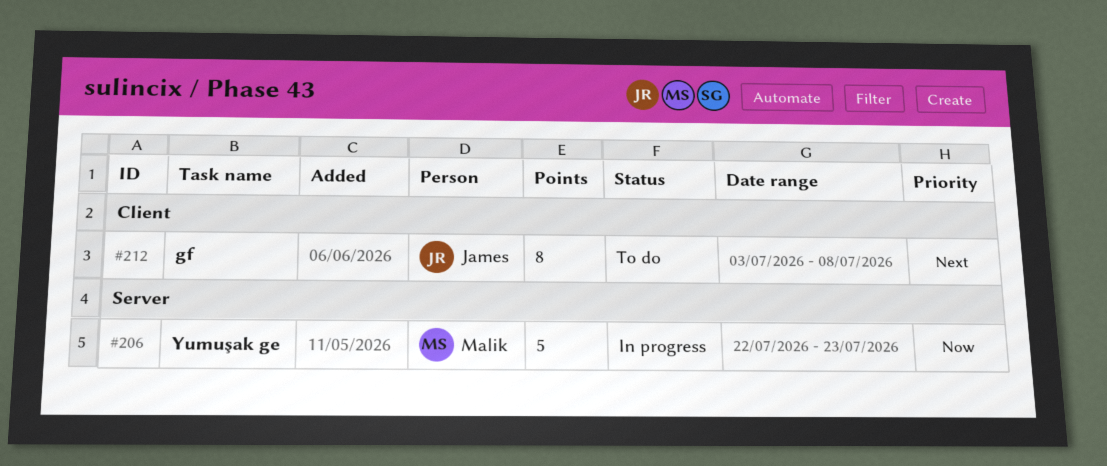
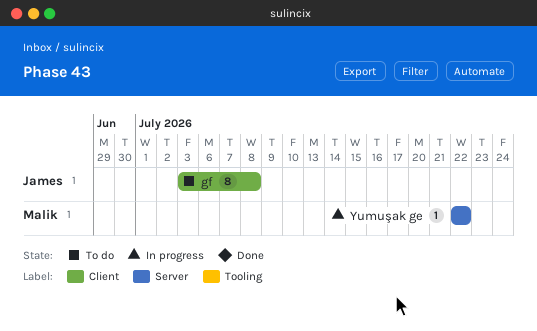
Yumuşak ge, estimate: 5 -> 1
Yumuşak ge, due: Jul 23 -> Jul 22

